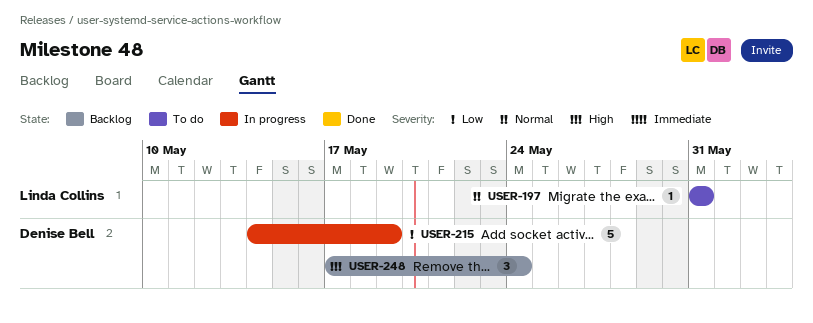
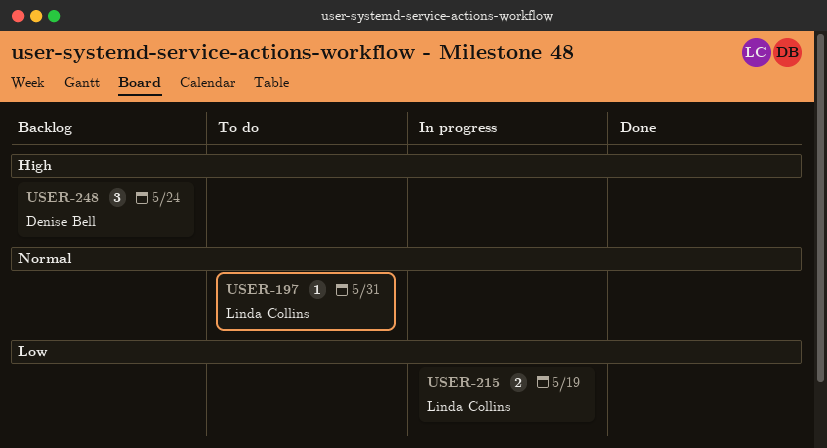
USER-215, owner: Denise Bell -> Linda Collins
USER-215, estimate: 5 -> 2

